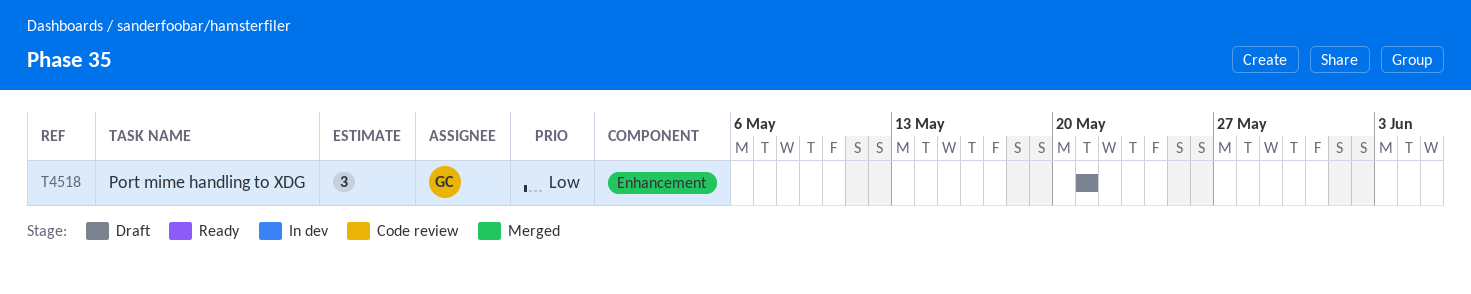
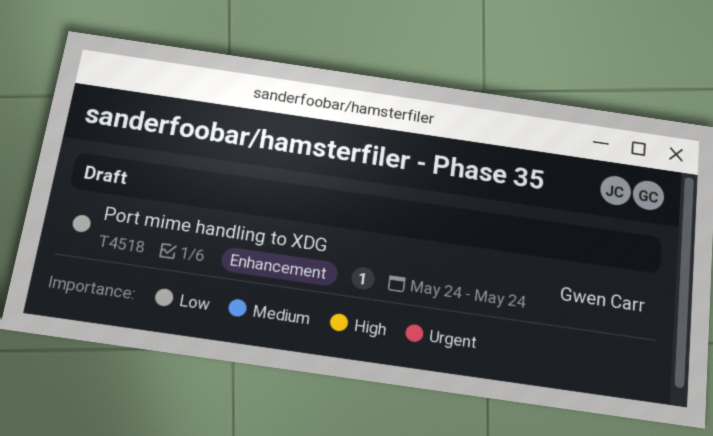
T4518, estimate: 3 -> 1
T4518, start: May 21 -> May 24
T4518, due: May 21 -> May 24

